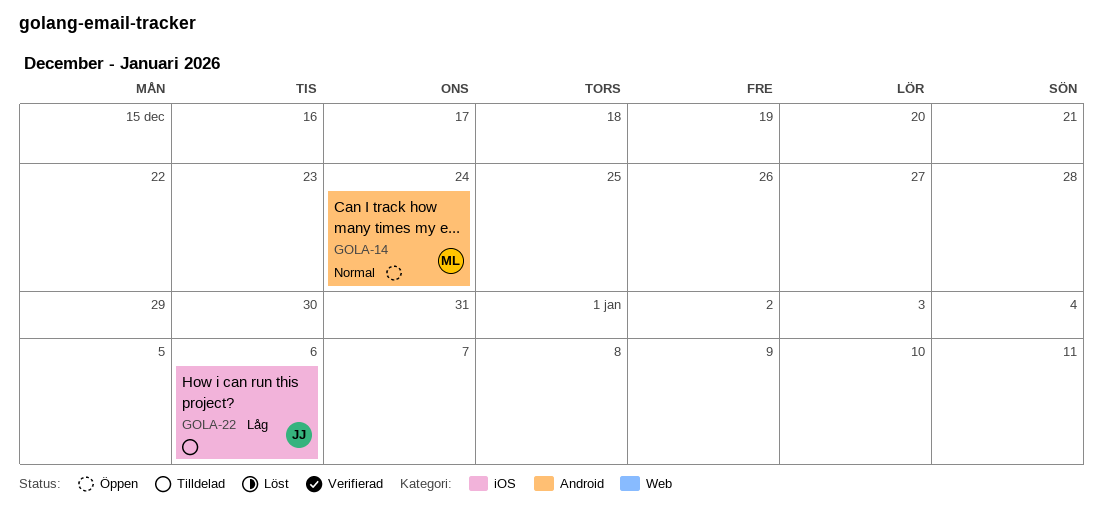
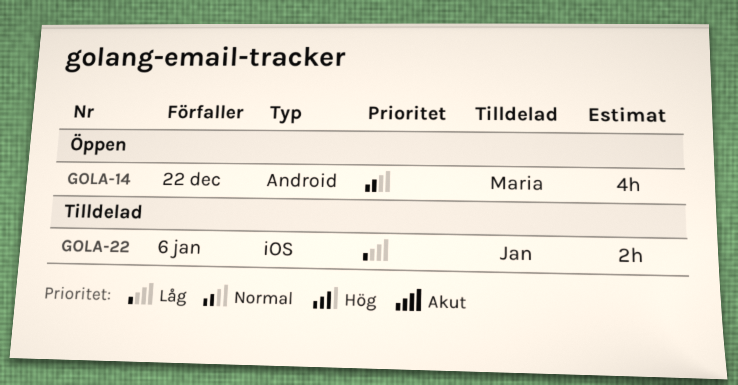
GOLA-14, due: Dec 24 -> Dec 22

